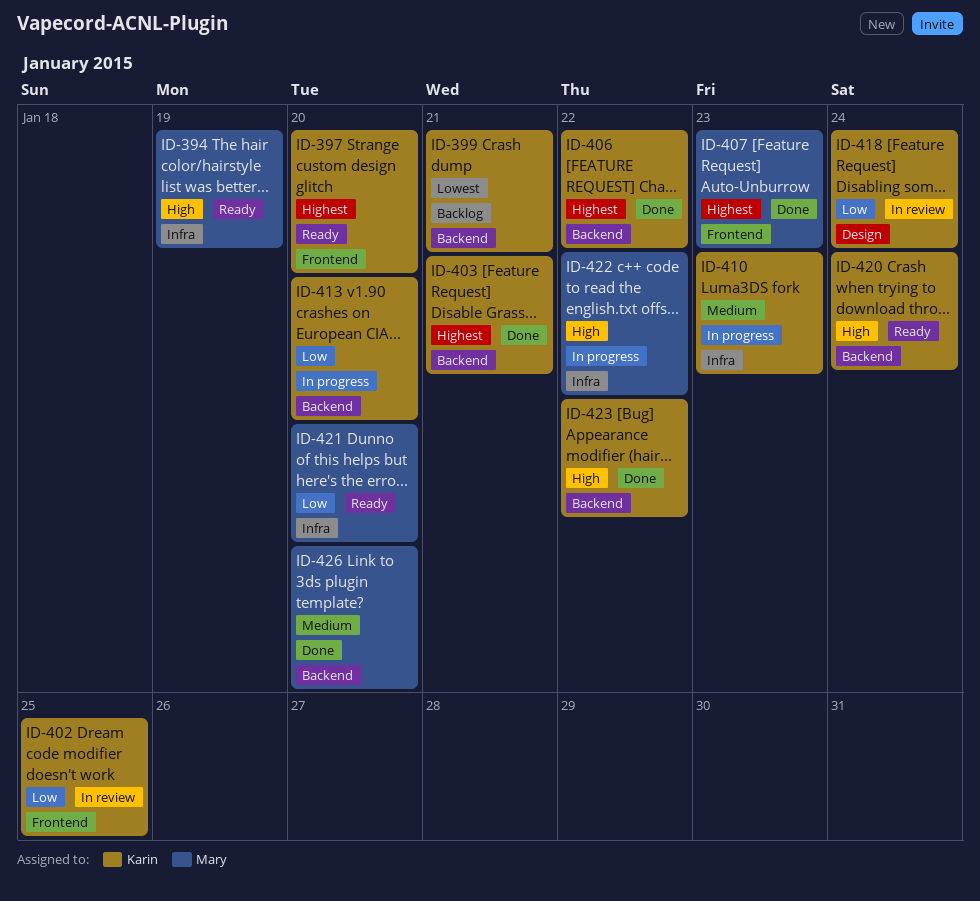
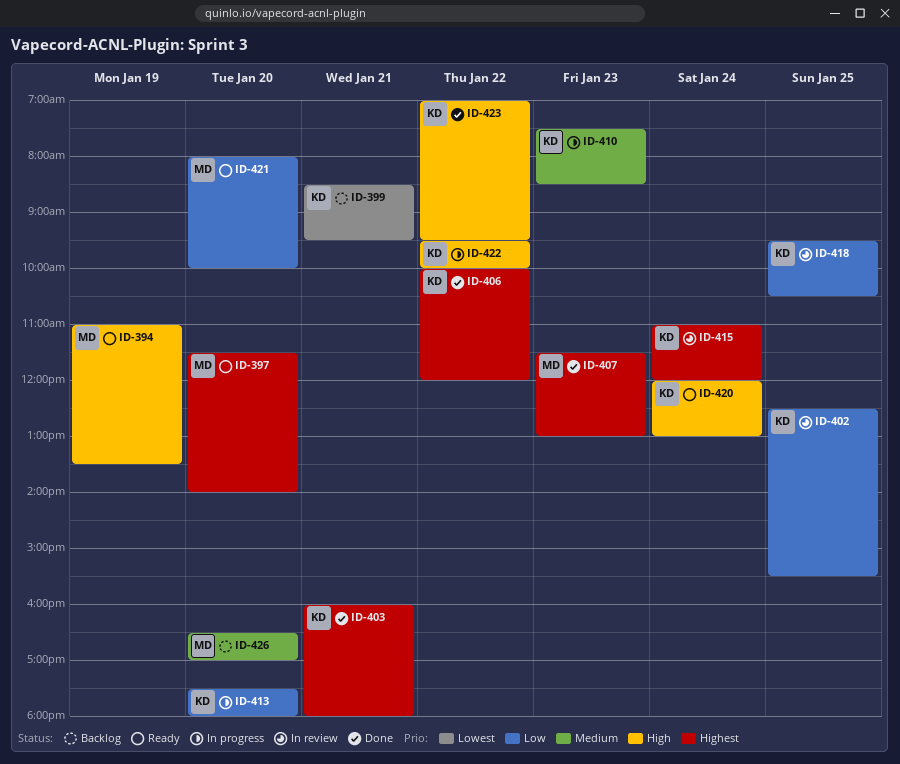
ID-397, owner: Karin -> Mary
ID-415: none -> present
ID-418, day: Jan 24 -> Jan 25
ID-422, owner: Mary -> Karin
ID-426, status: Done -> Backlog

